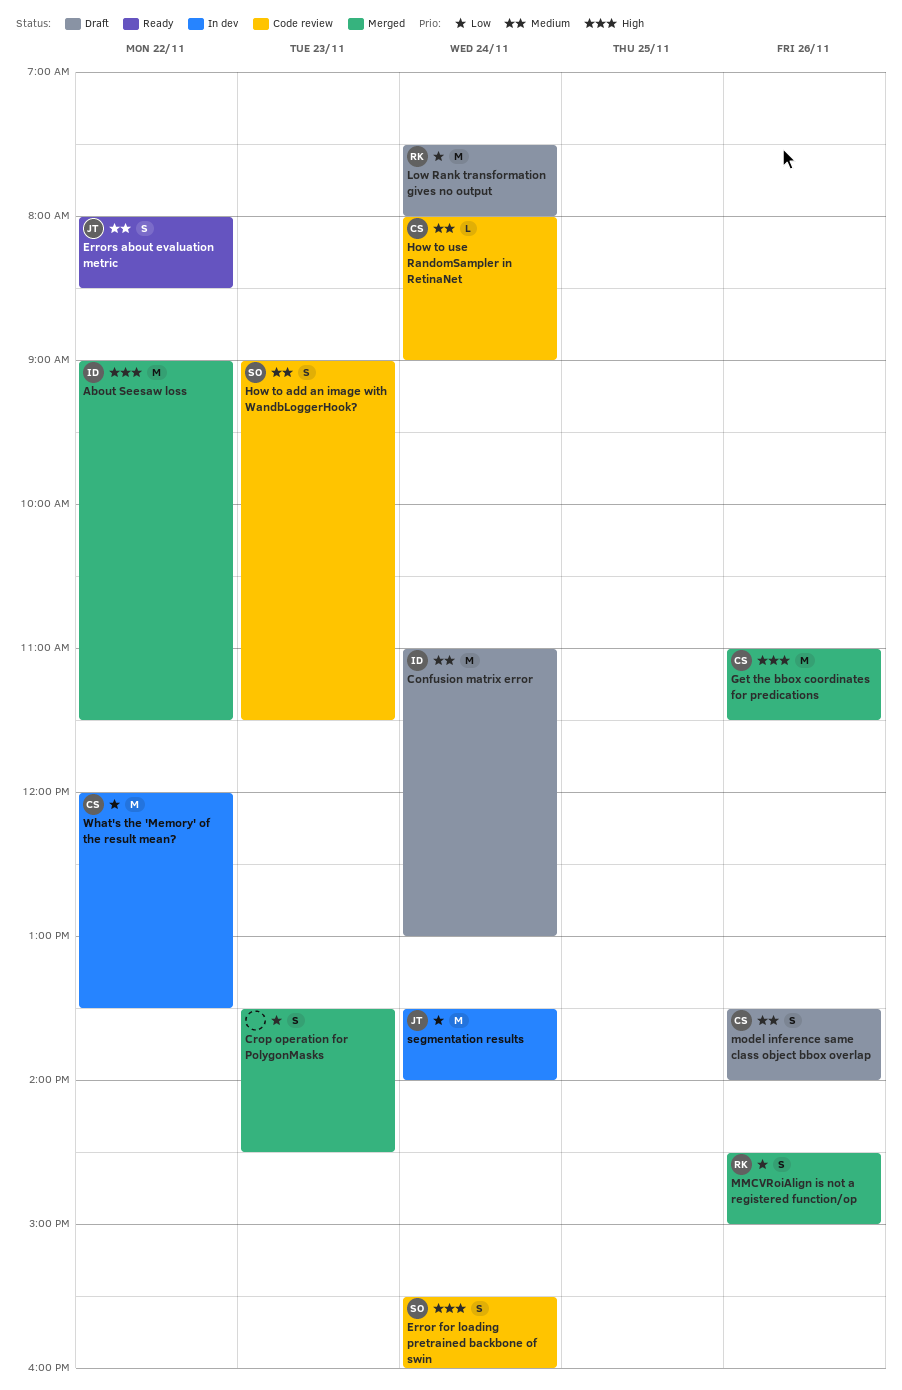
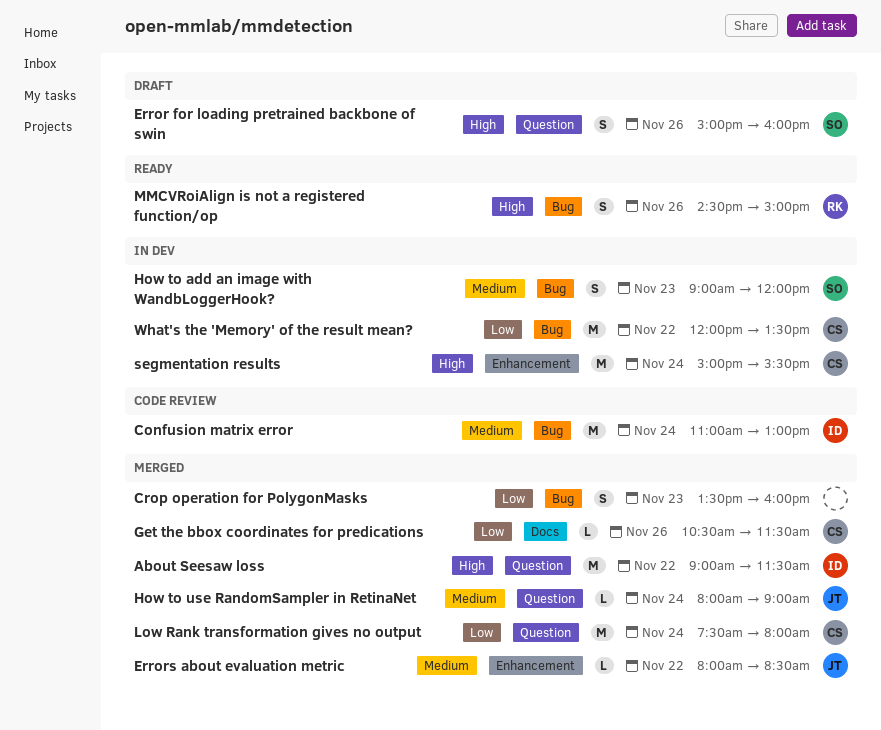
Confusion matrix error, status: Draft -> Code review
Crop operation for PolygonMasks, ends: 14:30 -> 16:00
Error for loading pretrained backbone of swin, status: Code review -> Draft
Error for loading pretrained backbone of swin, day: Nov 24 -> Nov 26
Error for loading pretrained backbone of swin, begins: 15:30 -> 15:00
Errors about evaluation metric, status: Ready -> Merged
Errors about evaluation metric, estimate: S -> L
Get the bbox coordinates for predications, priority: High -> Low
Get the bbox coordinates for predications, estimate: M -> L
Get the bbox coordinates for predications, begins: 11:00 -> 10:30
How to add an image with WandbLoggerHook?, status: Code review -> In dev
How to add an image with WandbLoggerHook?, ends: 11:30 -> 12:00
How to use RandomSampler in RetinaNet, status: Code review -> Merged
How to use RandomSampler in RetinaNet, owner: CS -> JT
Low Rank transformation gives no output, status: Draft -> Merged
Low Rank transformation gives no output, owner: RK -> CS
MMCVRoiAlign is not a registered function/op, status: Merged -> Ready
MMCVRoiAlign is not a registered function/op, priority: Low -> High
model inference same class object bbox overlap: present -> none
segmentation results, owner: JT -> CS
segmentation results, priority: Low -> High
segmentation results, begins: 13:30 -> 15:00
segmentation results, ends: 14:00 -> 15:30

